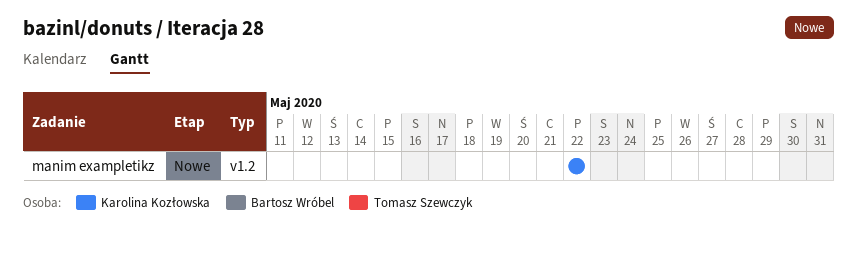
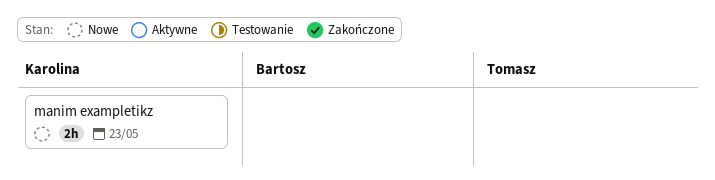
manim exampletikz, due: May 22 -> May 23

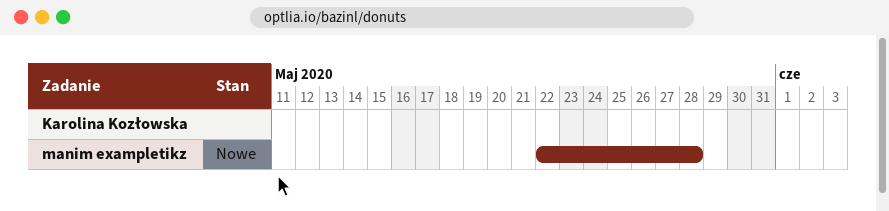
manim exampletikz, due: May 23 -> May 28

